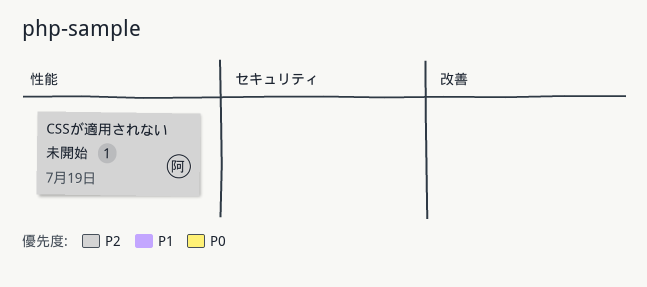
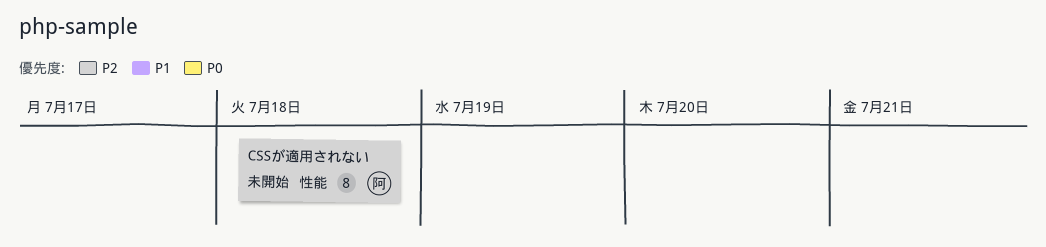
CSSが適用されない, estimate: 1 -> 8
CSSが適用されない, due: Jul 19 -> Jul 18

